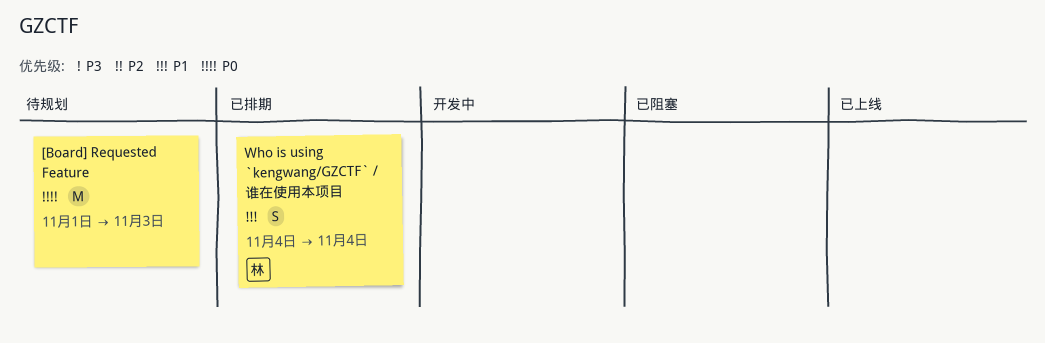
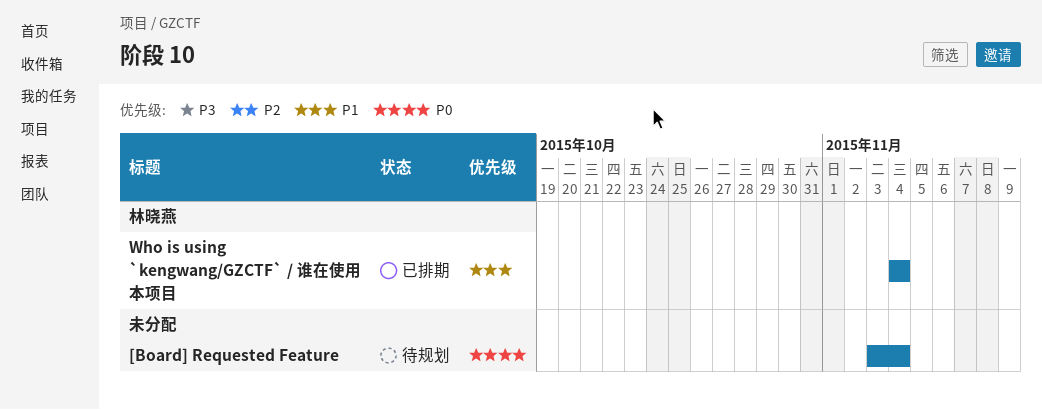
[Board] Requested Feature, start: Nov 1 -> Nov 3
[Board] Requested Feature, due: Nov 3 -> Nov 4

